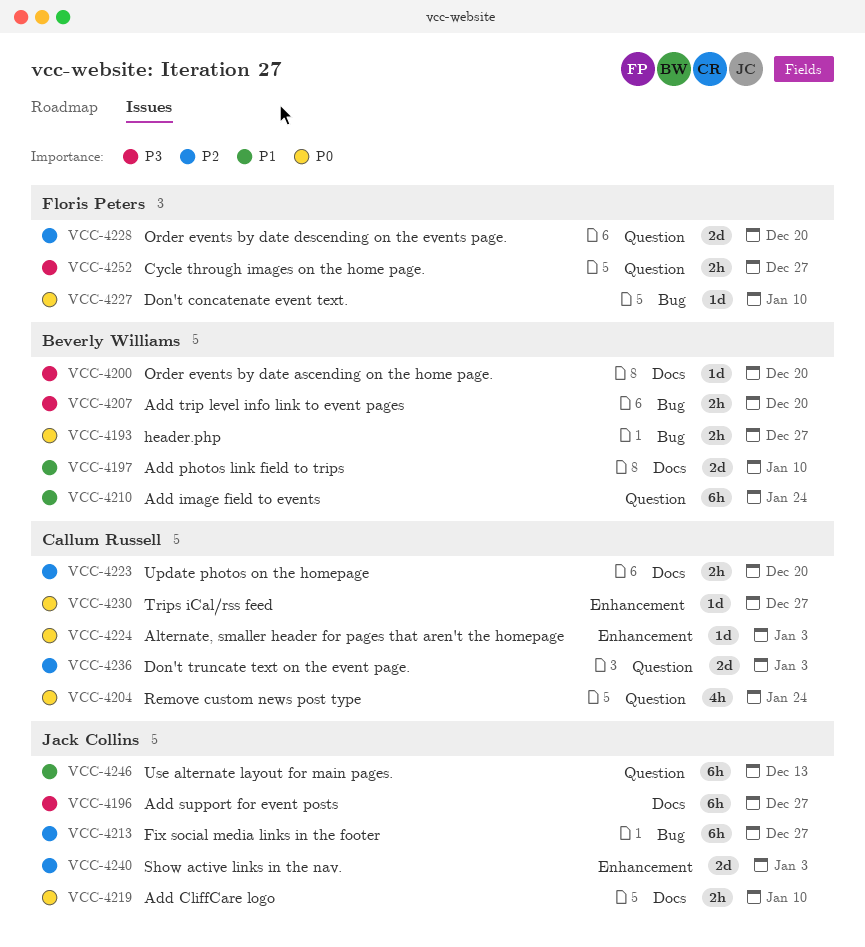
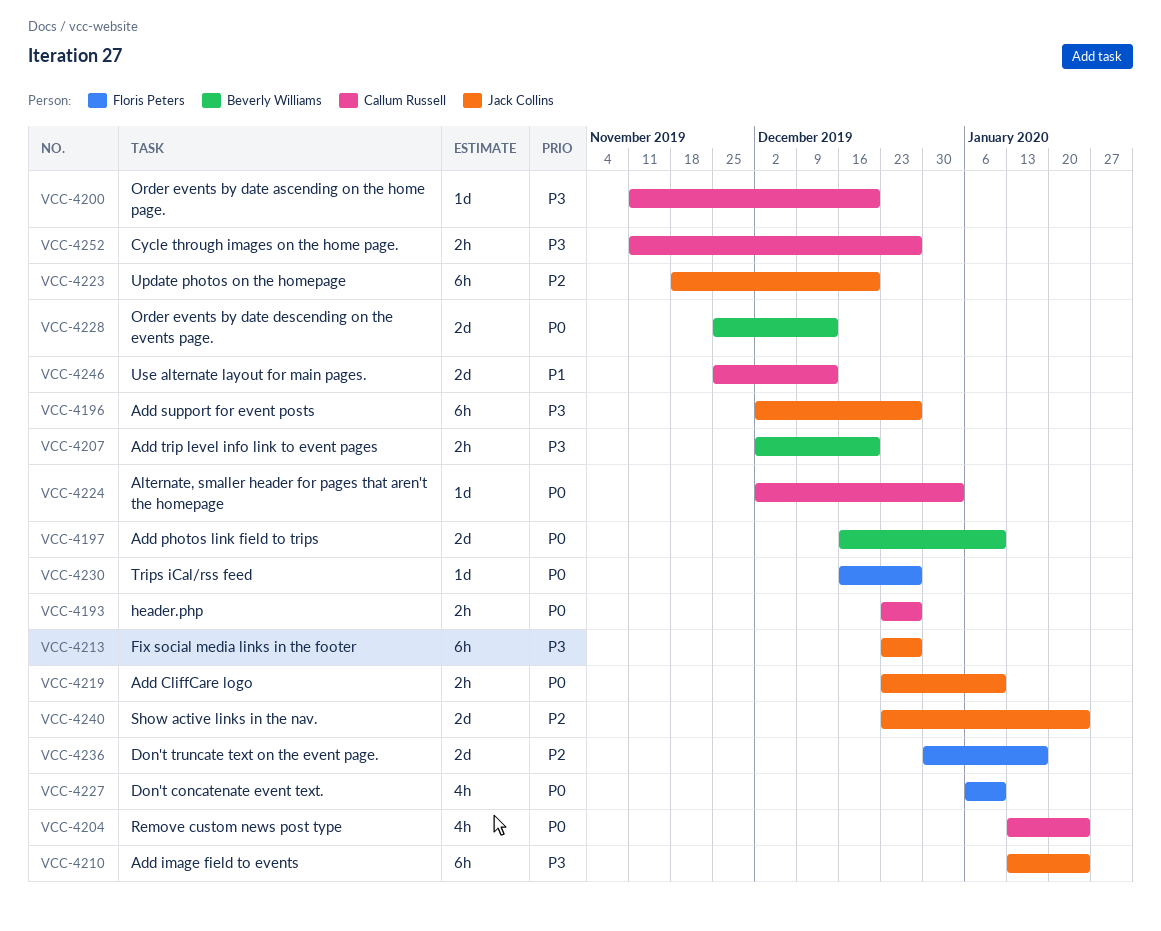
VCC-4193, owner: Beverly Williams -> Callum Russell
VCC-4197, priority: P1 -> P0
VCC-4200, owner: Beverly Williams -> Callum Russell
VCC-4210, owner: Beverly Williams -> Jack Collins
VCC-4210, priority: P1 -> P3
VCC-4213, priority: P2 -> P3
VCC-4223, owner: Callum Russell -> Jack Collins
VCC-4223, estimate: 2h -> 6h
VCC-4227, estimate: 1d -> 4h
VCC-4228, owner: Floris Peters -> Beverly Williams
VCC-4228, priority: P2 -> P0
VCC-4228, due: Dec 20 -> Dec 13
VCC-4230, owner: Callum Russell -> Floris Peters
VCC-4236, owner: Callum Russell -> Floris Peters
VCC-4236, due: Jan 3 -> Jan 17
VCC-4240, due: Jan 3 -> Jan 24
VCC-4246, owner: Jack Collins -> Callum Russell
VCC-4246, estimate: 6h -> 2d
VCC-4252, owner: Floris Peters -> Callum Russell

